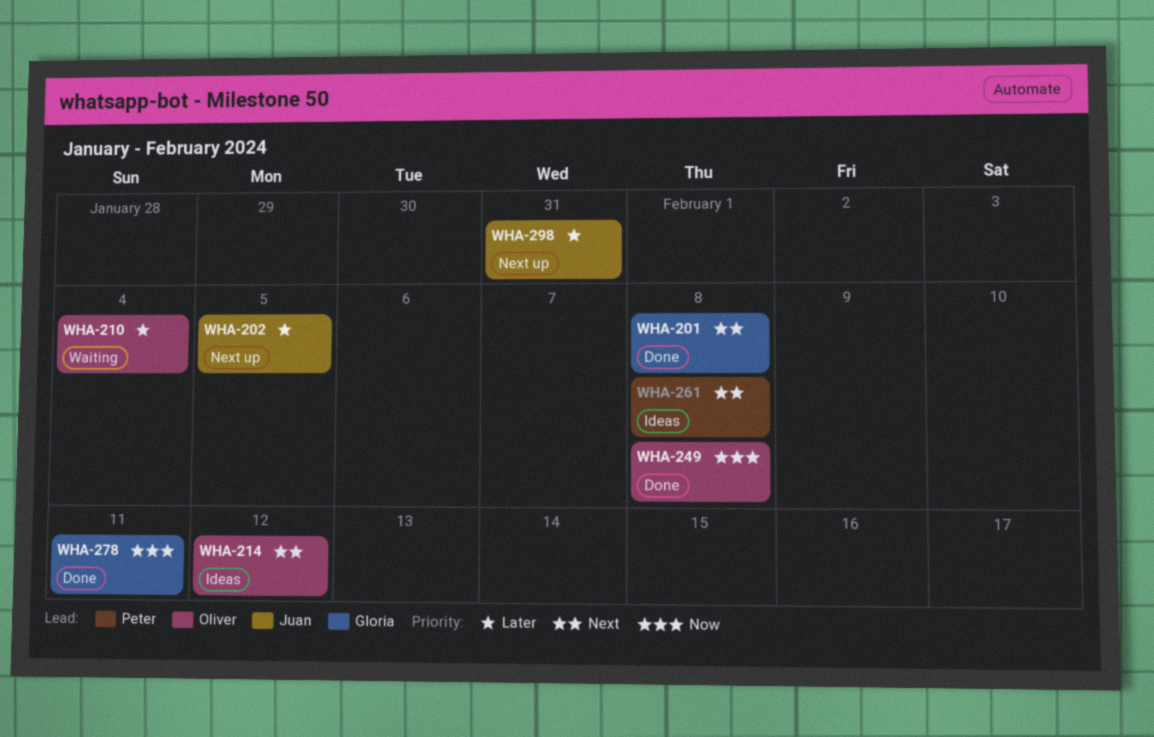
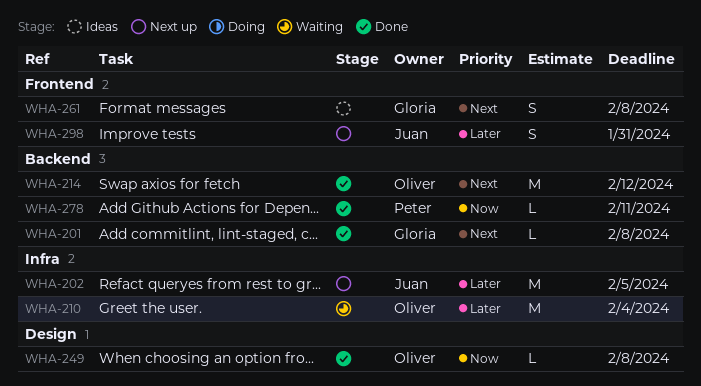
WHA-214, status: Ideas -> Done
WHA-261, owner: Peter -> Gloria
WHA-278, owner: Gloria -> Peter

